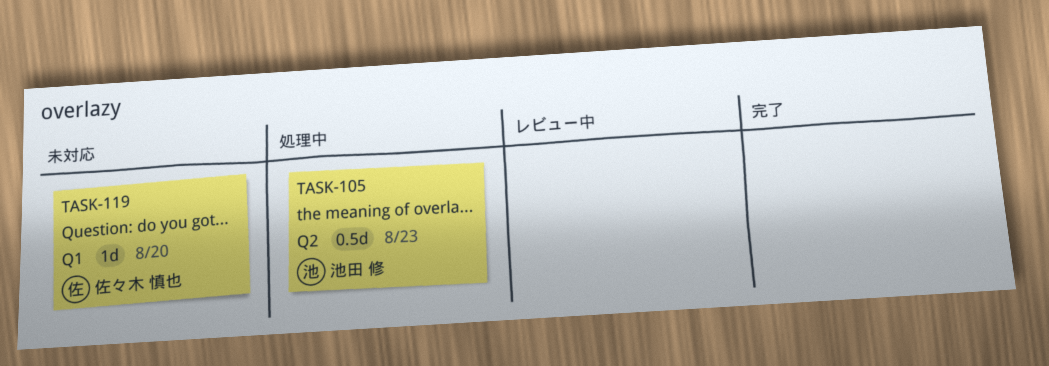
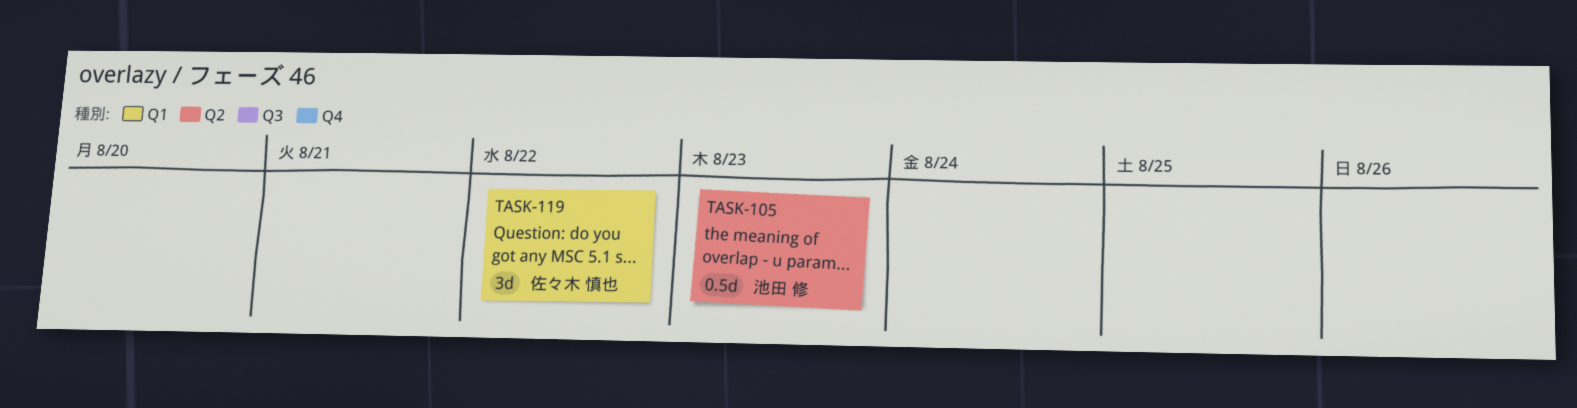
TASK-119, estimate: 1d -> 3d
TASK-119, due: Aug 20 -> Aug 22

